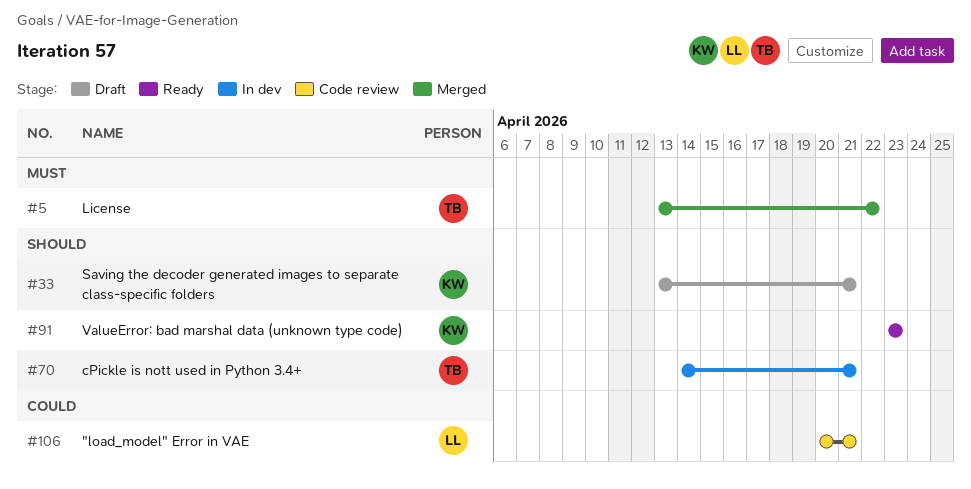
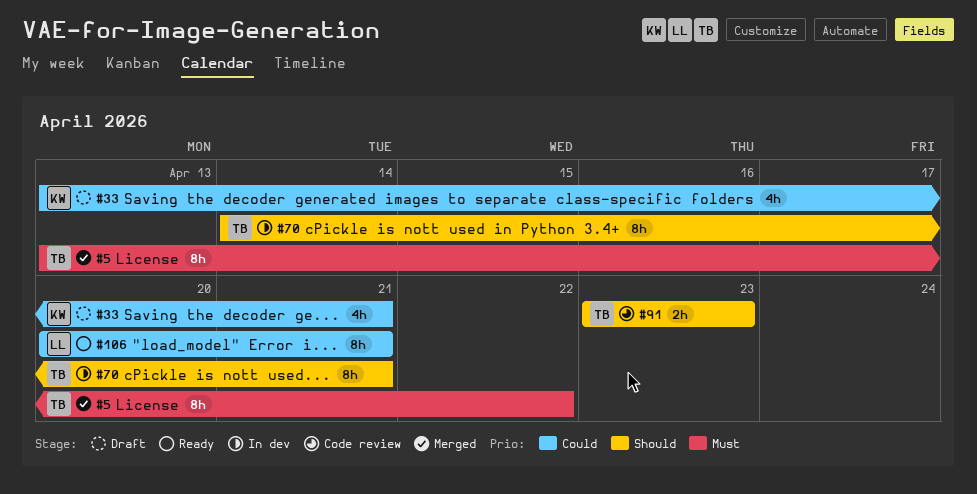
#33, priority: Should -> Could
#91, status: Ready -> Code review
#91, owner: KW -> TB
#106, status: Code review -> Ready

